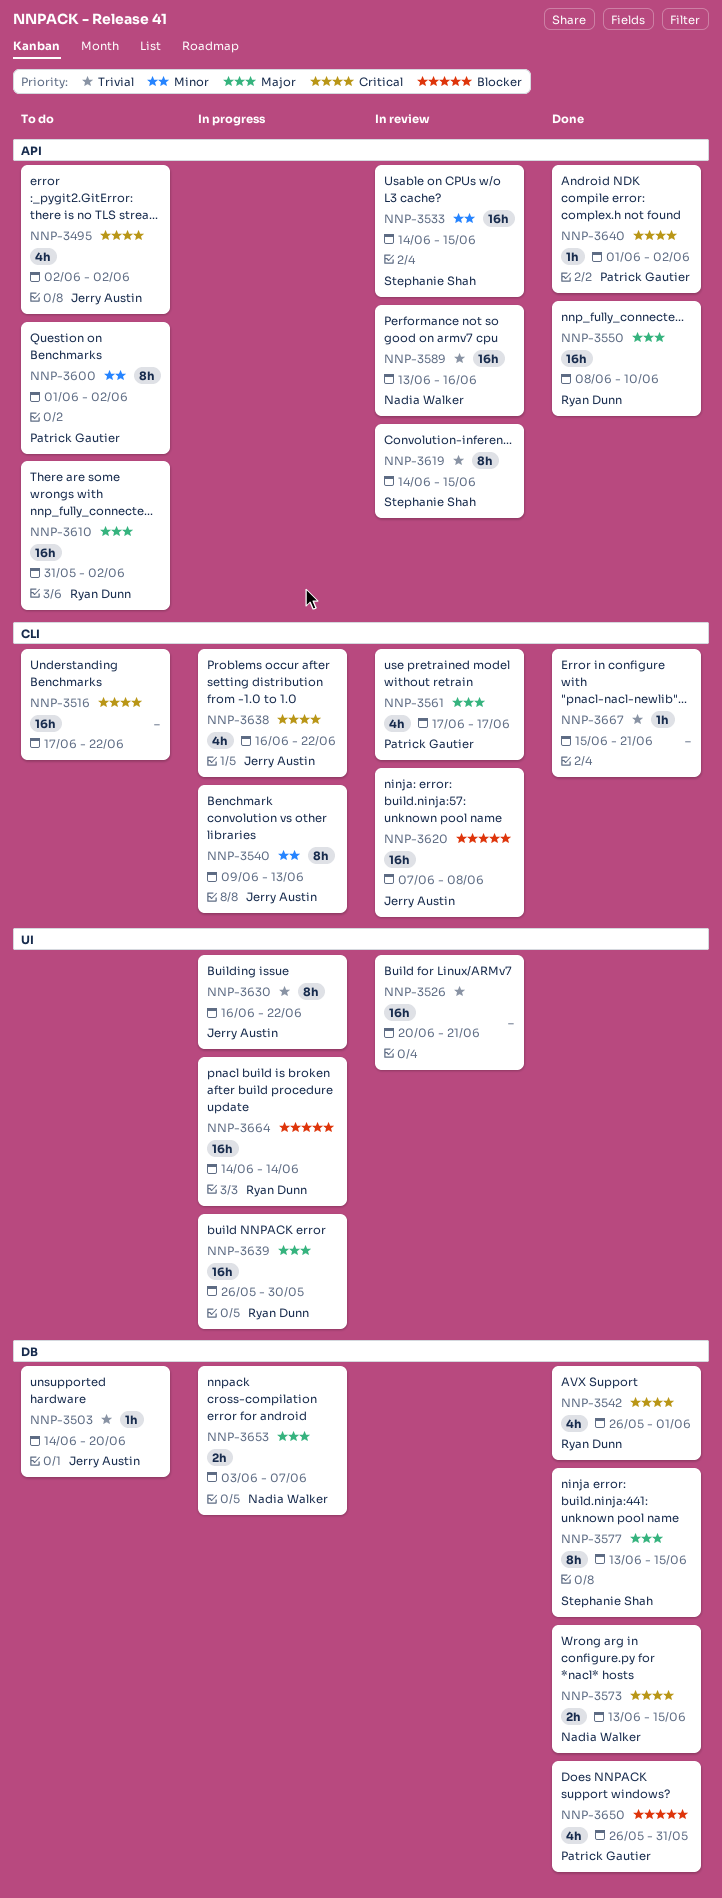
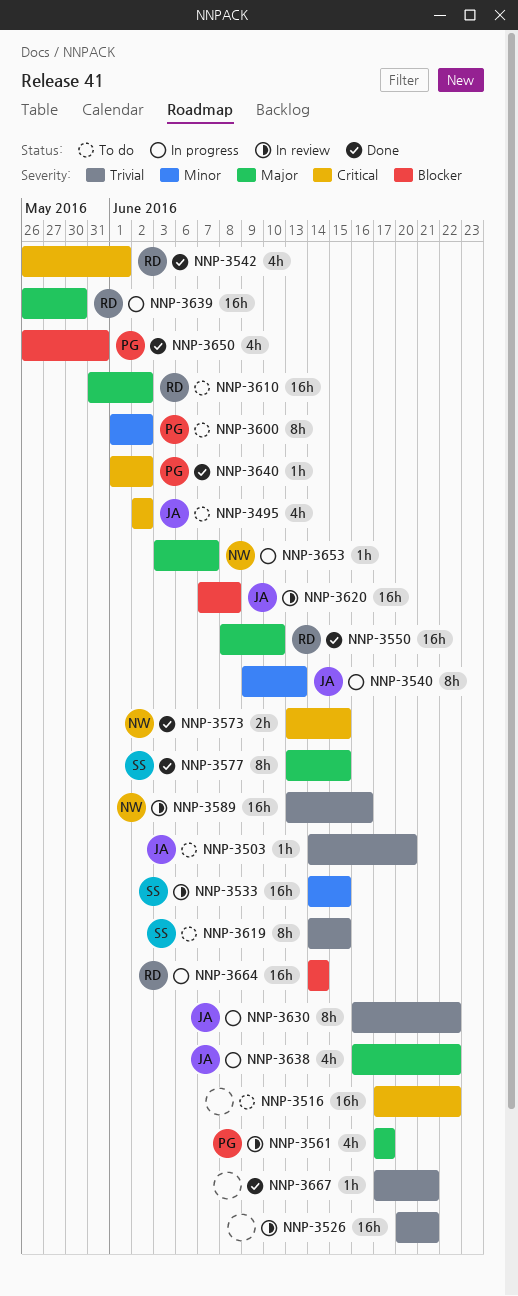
NNP-3619, status: In review -> To do
NNP-3638, priority: Critical -> Major
NNP-3653, estimate: 2h -> 1h
NNP-3667, start: Jun 15 -> Jun 17

